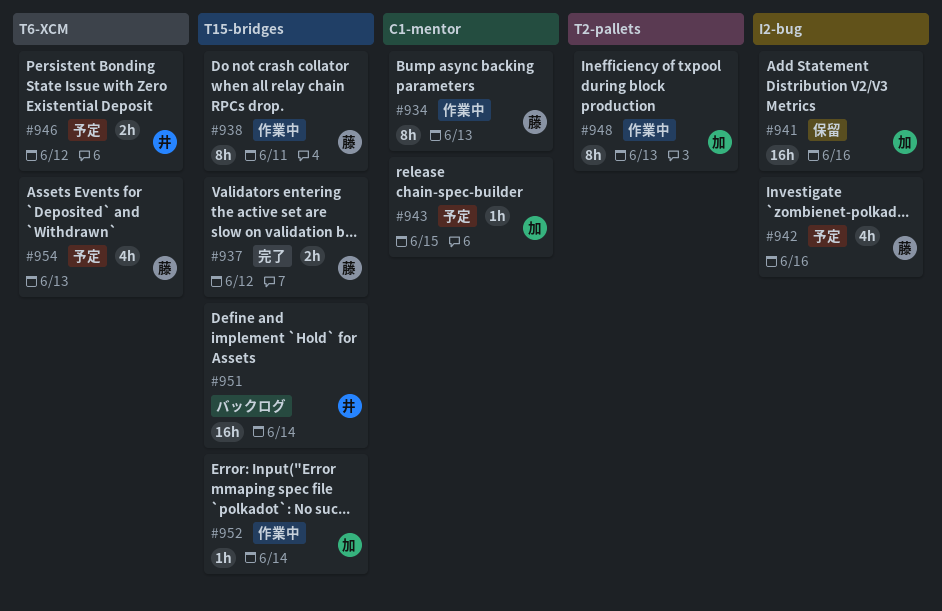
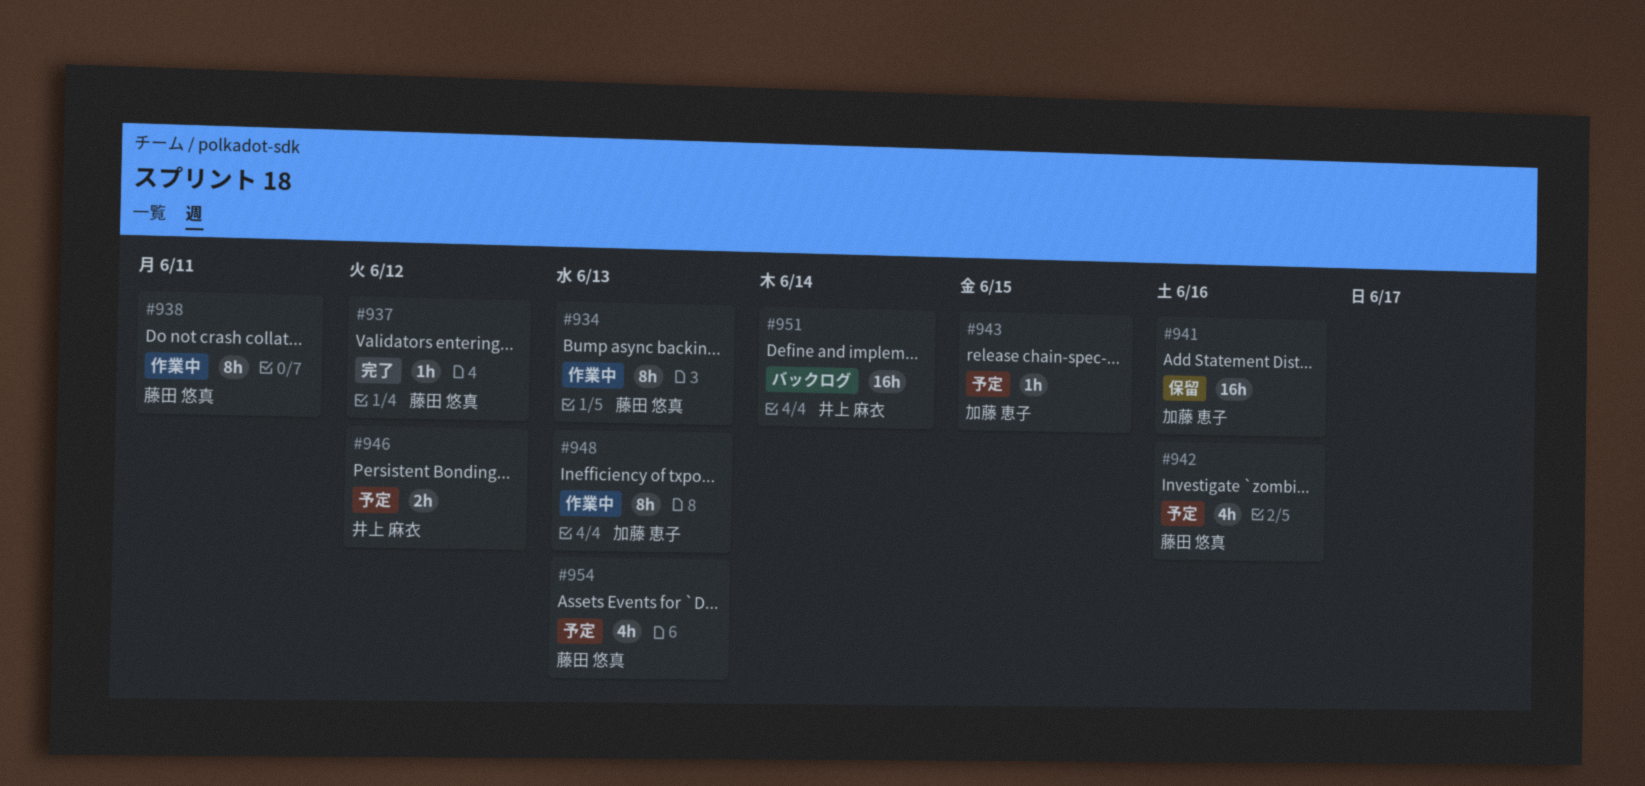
#937, estimate: 2h -> 1h
#952: present -> none

